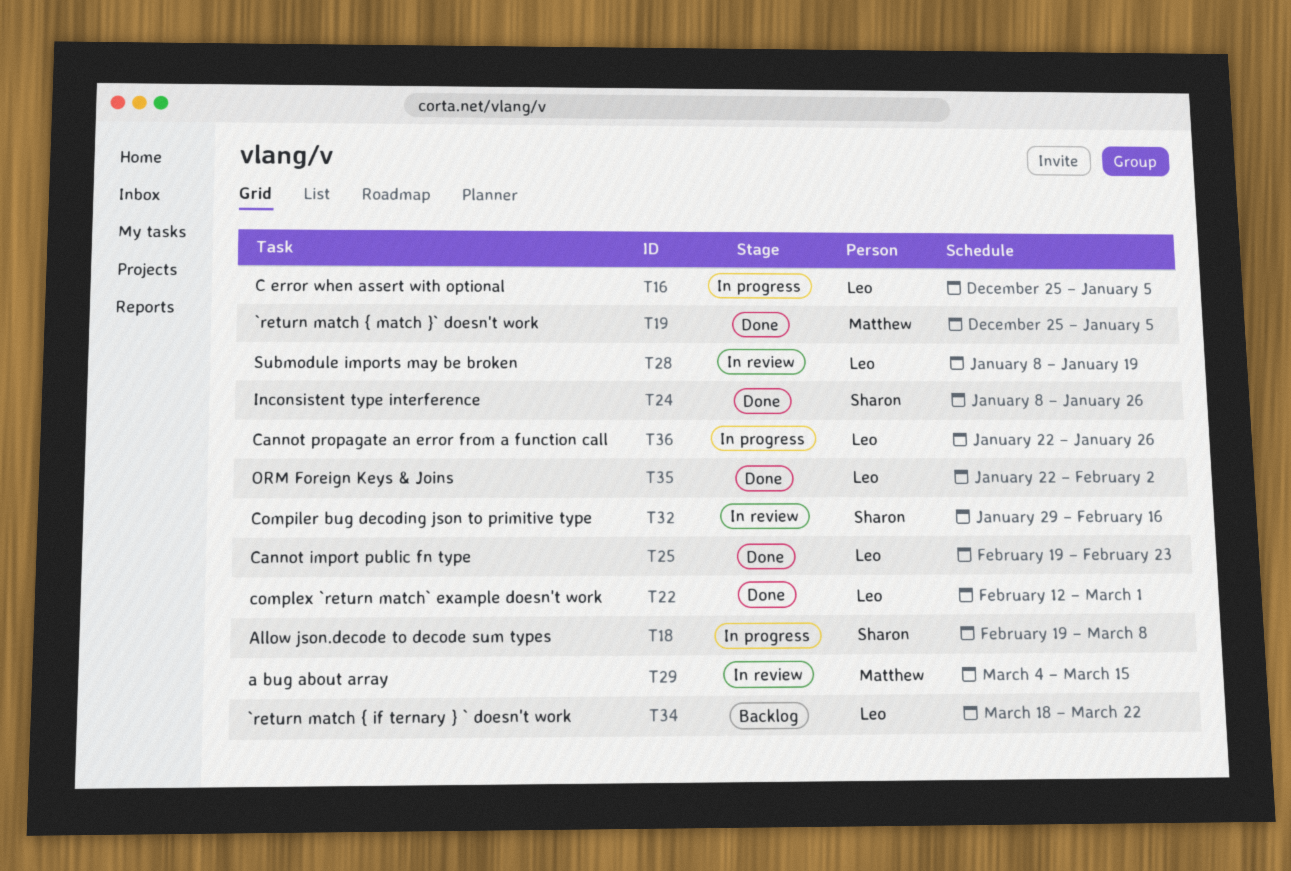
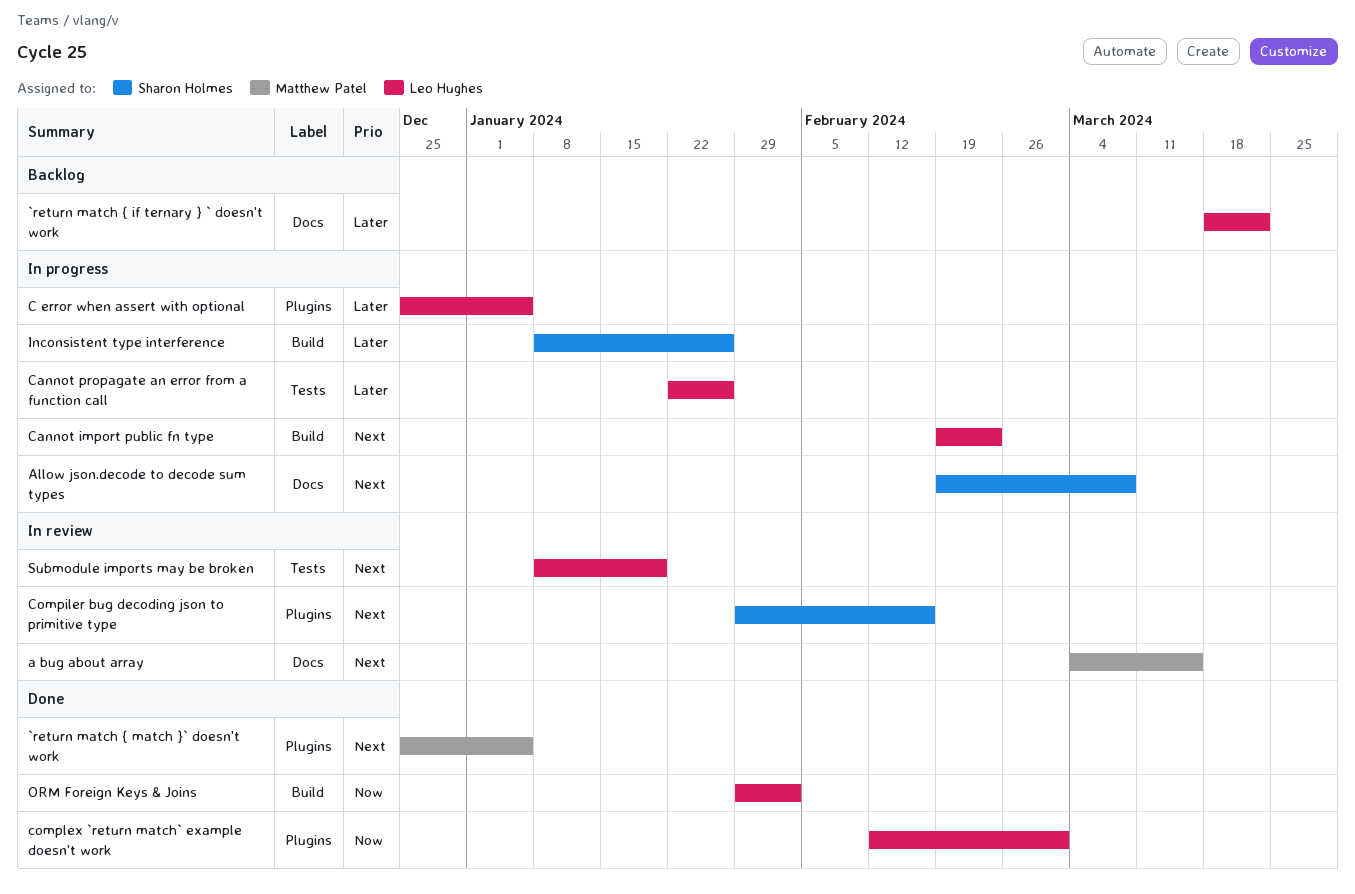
Cannot import public fn type, status: Done -> In progress
Inconsistent type interference, status: Done -> In progress
ORM Foreign Keys & Joins, start: Jan 22 -> Jan 29

